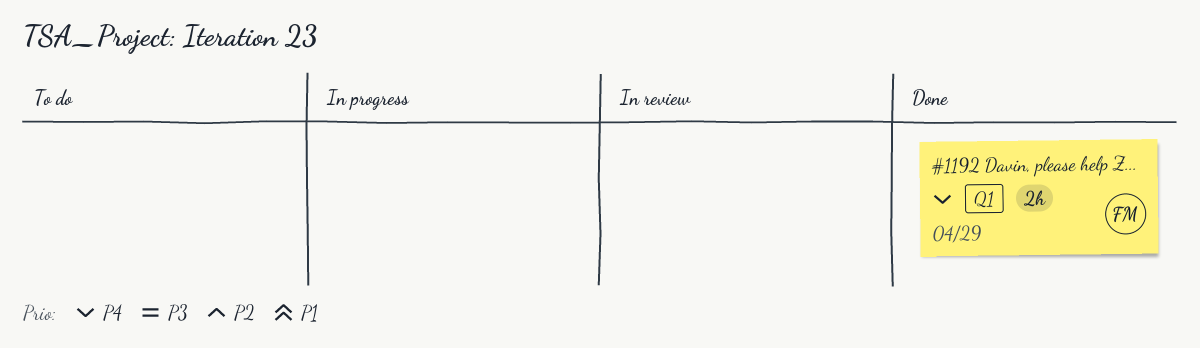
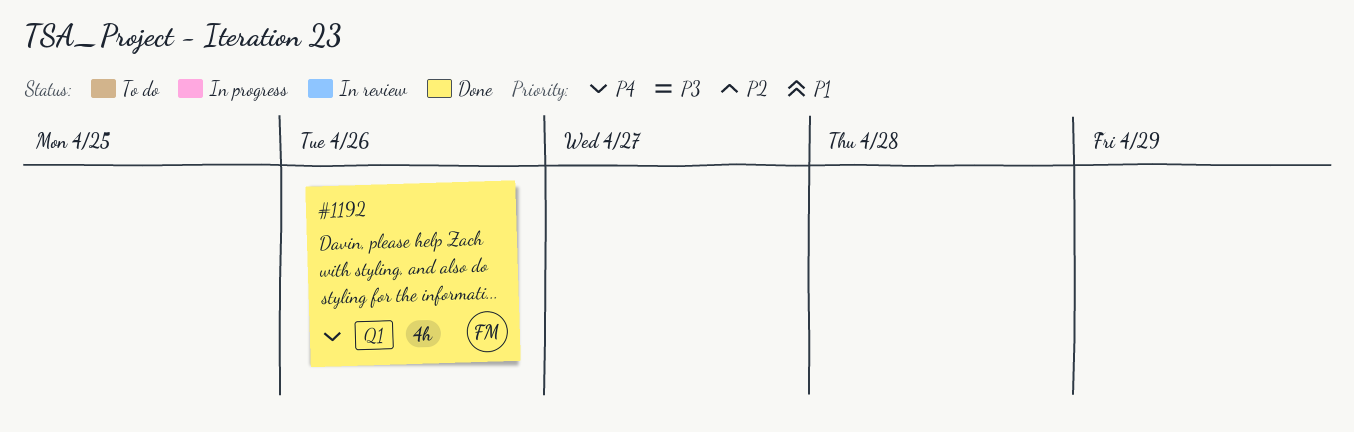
#1192, estimate: 2h -> 4h
#1192, due: Apr 29 -> Apr 26

